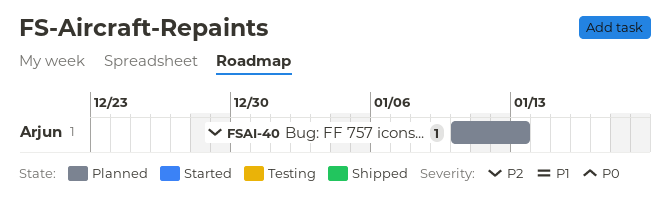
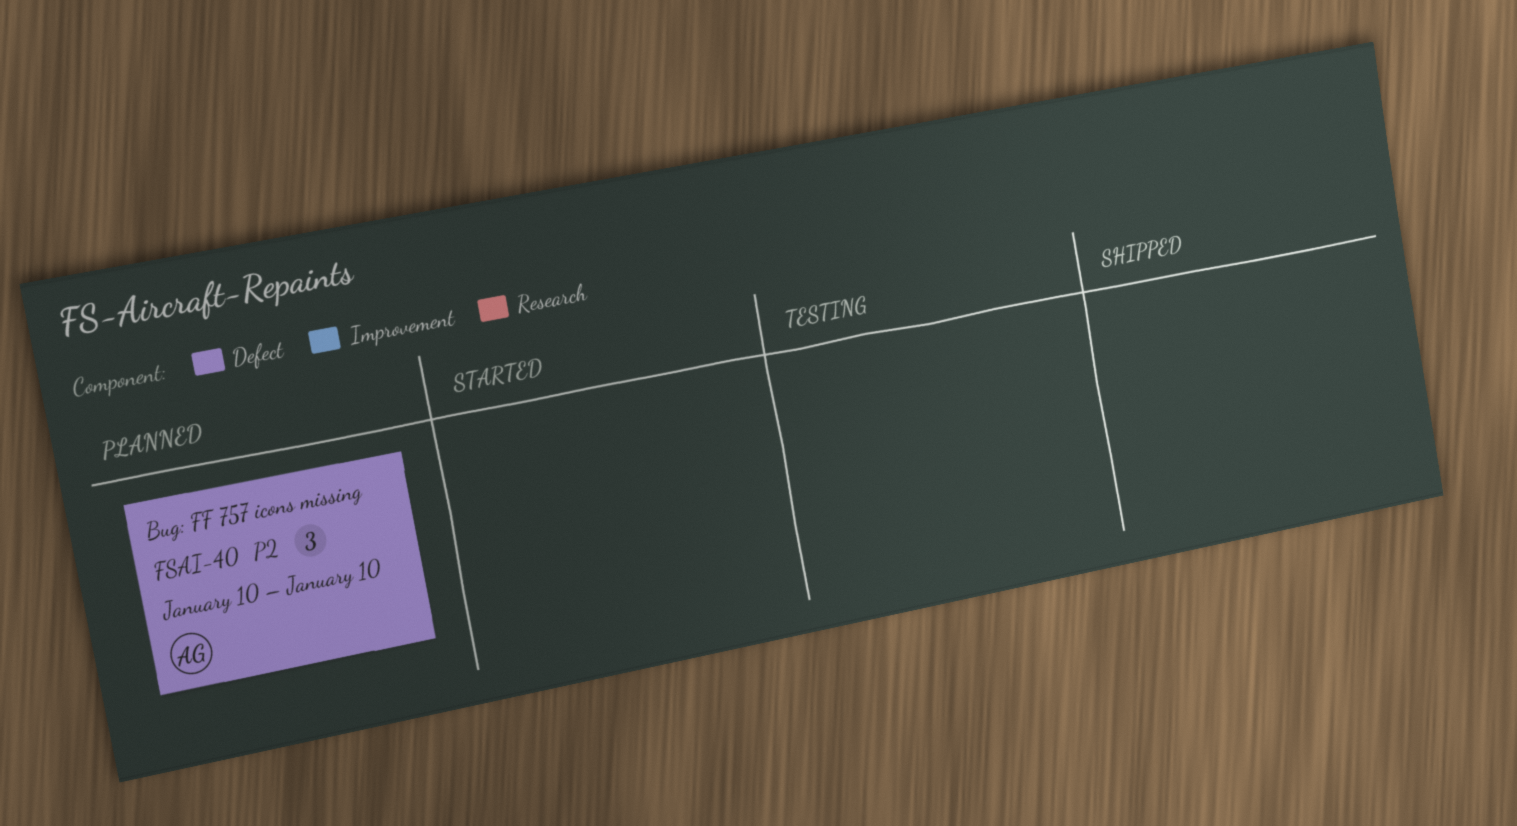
FSAI-40, estimate: 1 -> 3
FSAI-40, due: Jan 13 -> Jan 10

